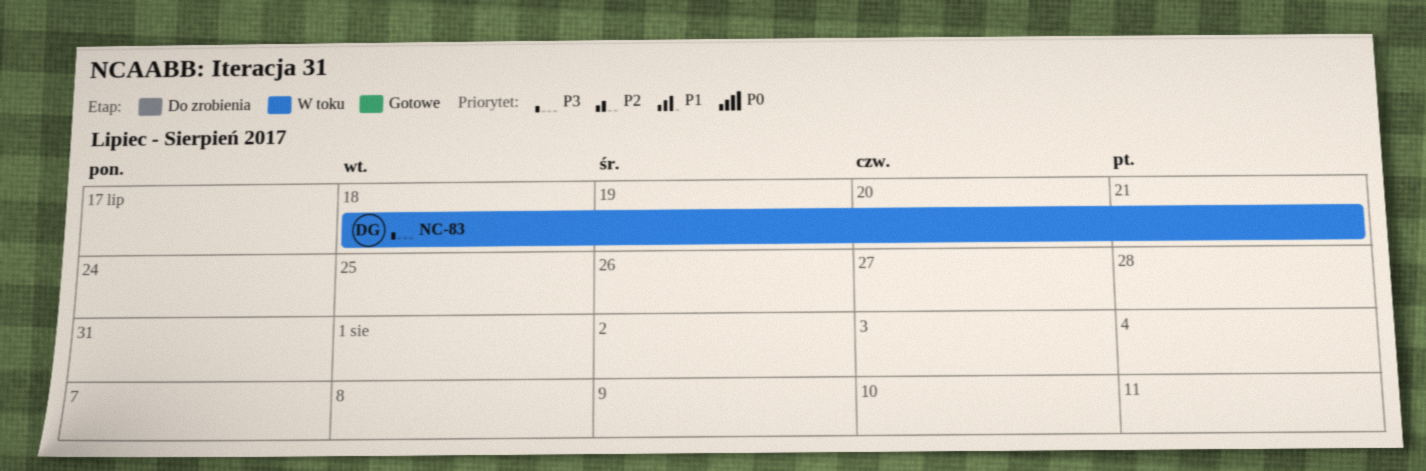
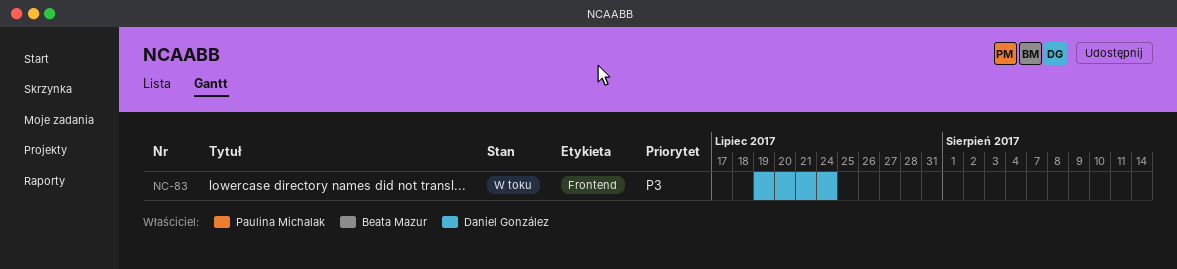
NC-83, start: Jul 18 -> Jul 19
NC-83, due: Jul 21 -> Jul 24

